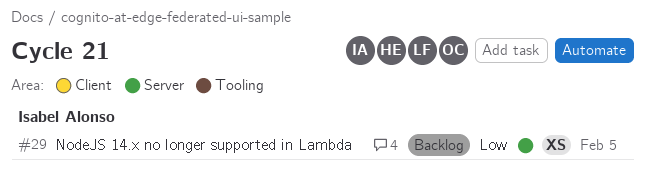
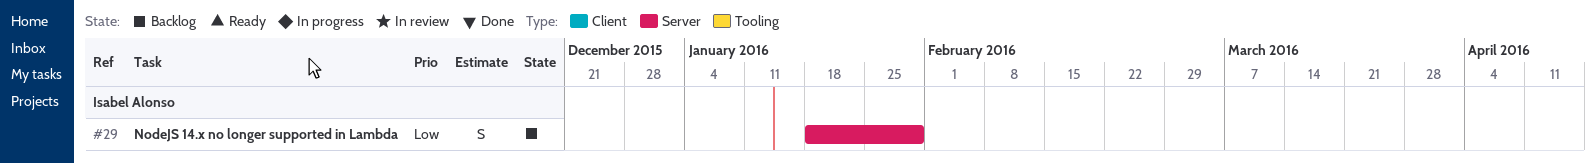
#29, estimate: XS -> S
#29, due: Feb 5 -> Jan 29

